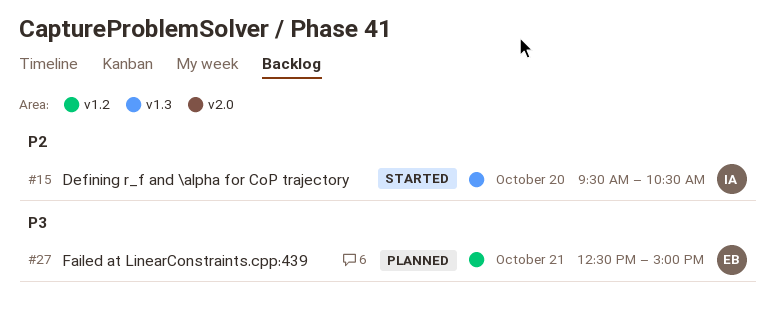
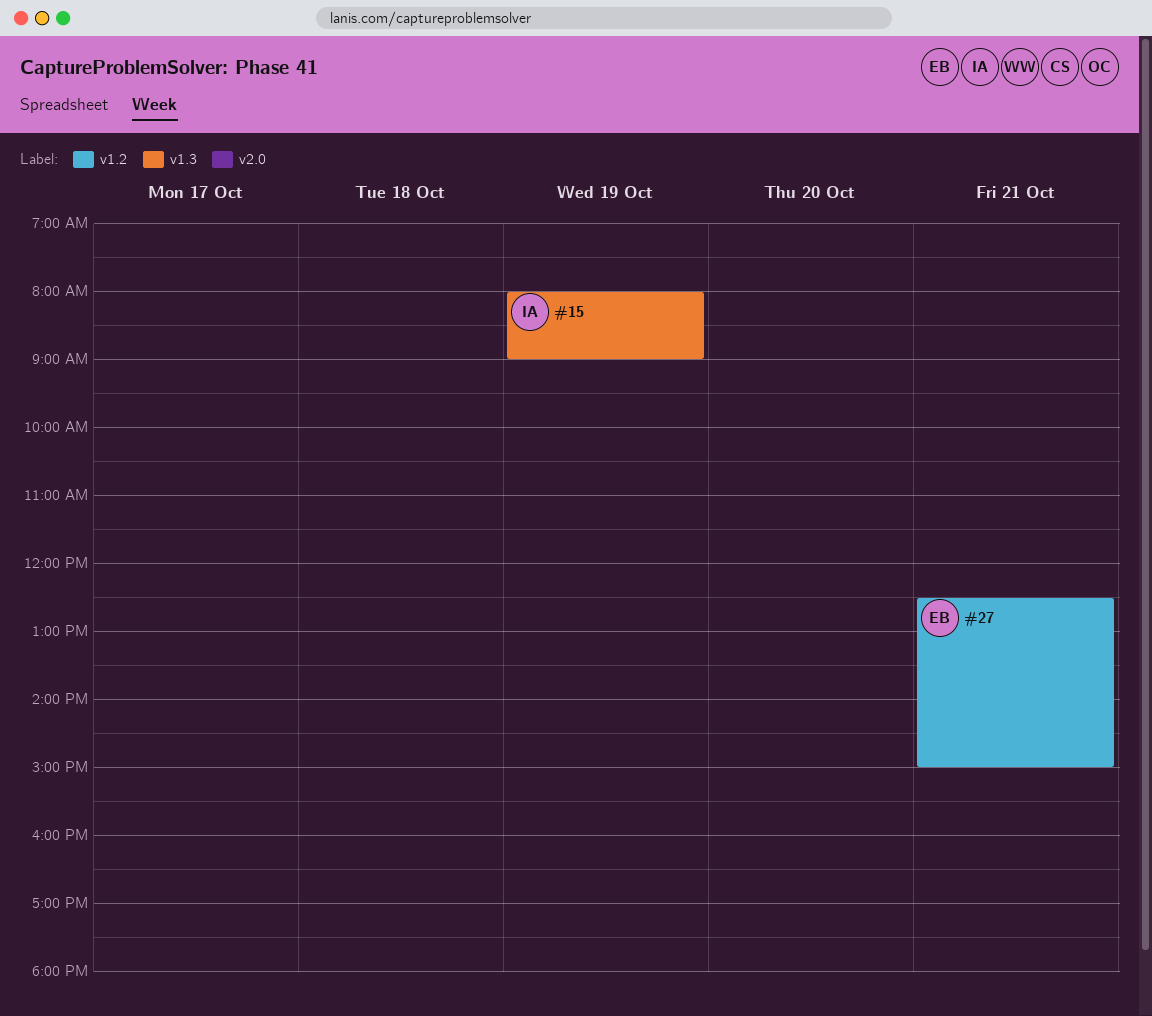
#15, day: Oct 20 -> Oct 19
#15, begins: 09:30 -> 08:00
#15, ends: 10:30 -> 09:00

